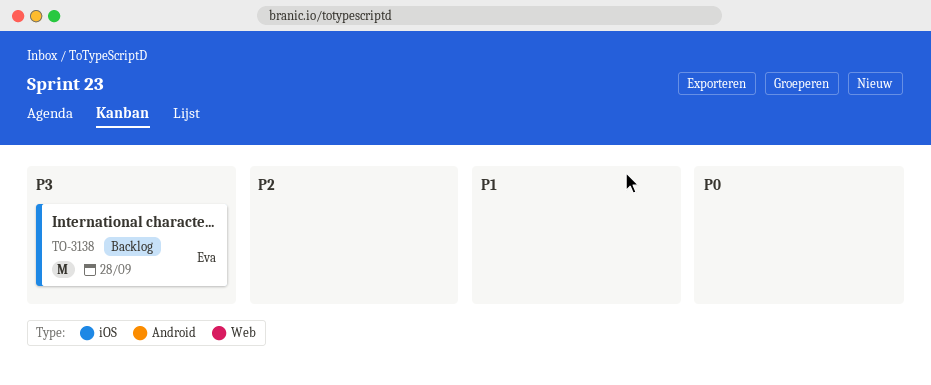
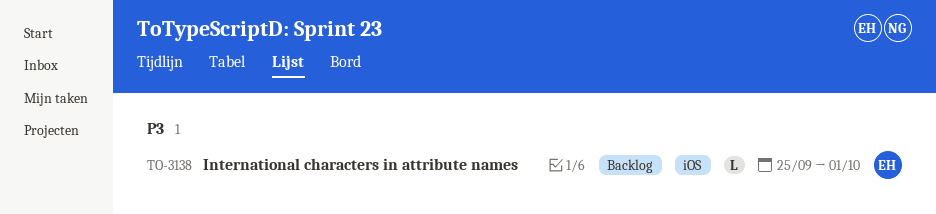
TO-3138, estimate: M -> L
TO-3138, due: Sep 28 -> Oct 1

